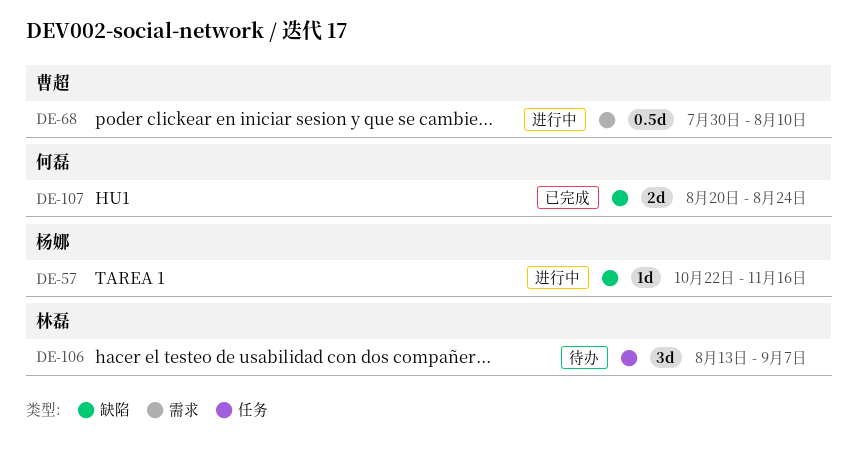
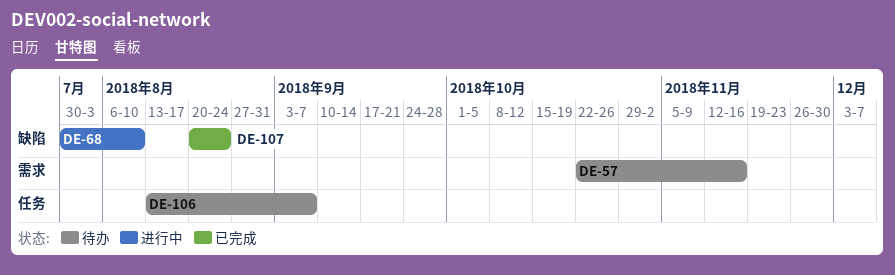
DE-57, status: 进行中 -> 待办
DE-57, label: 缺陷 -> 需求
DE-68, label: 需求 -> 缺陷

